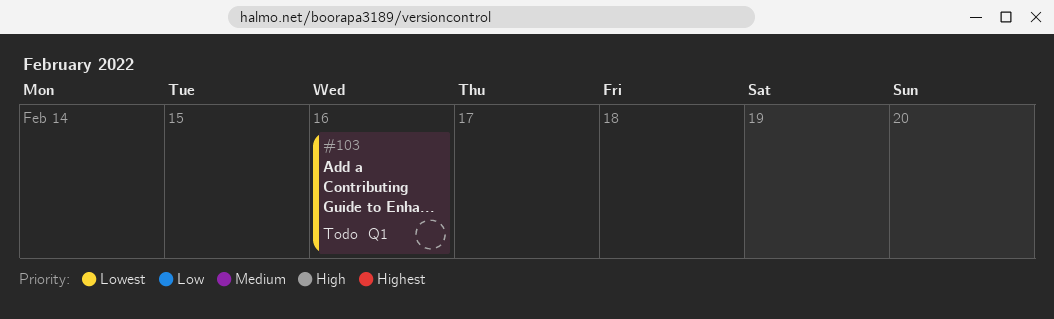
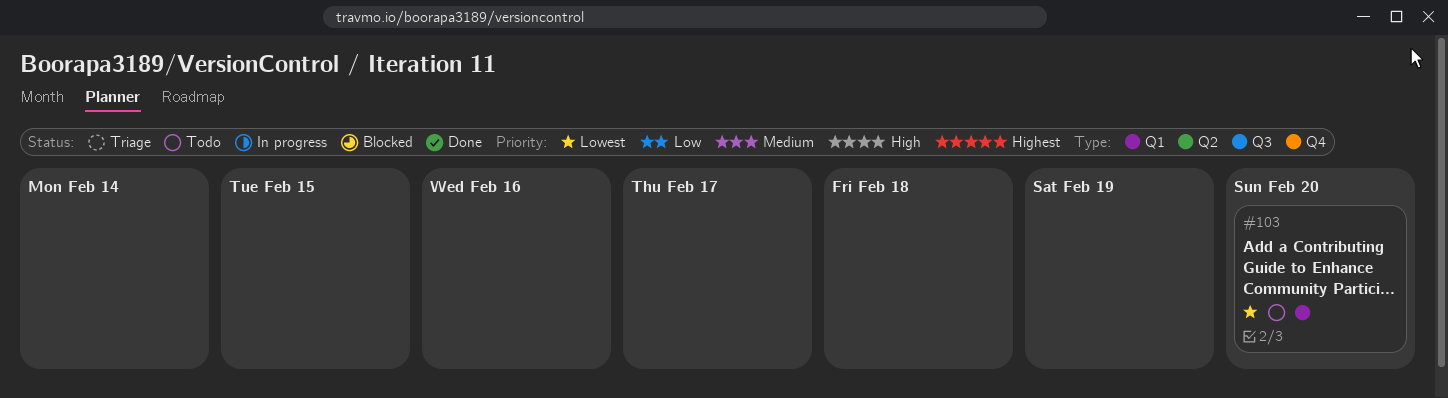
#103, due: Feb 16 -> Feb 20

